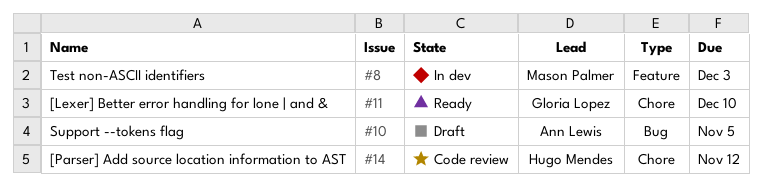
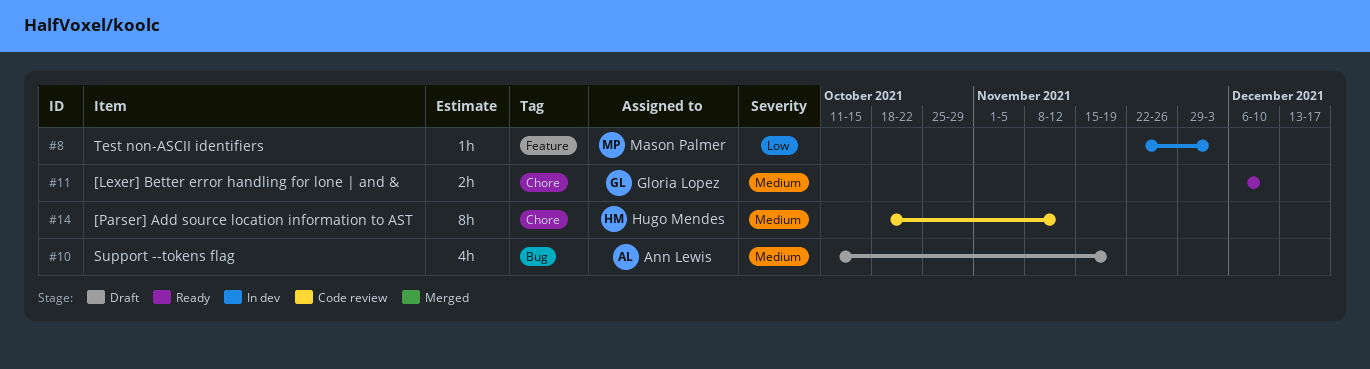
#10, due: Nov 5 -> Nov 19

